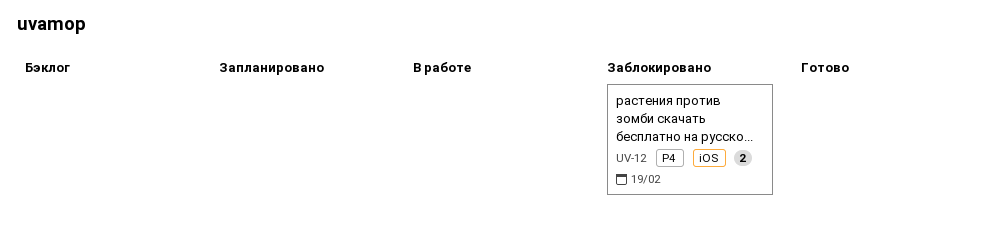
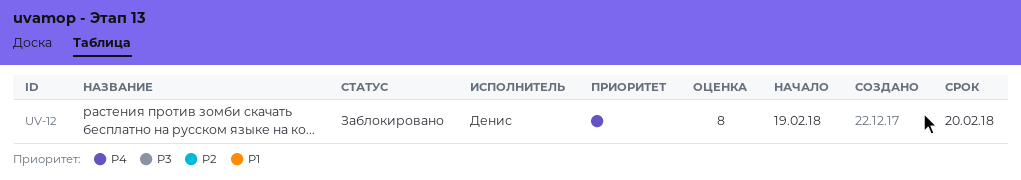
UV-12, estimate: 2 -> 8
UV-12, due: Feb 19 -> Feb 20

